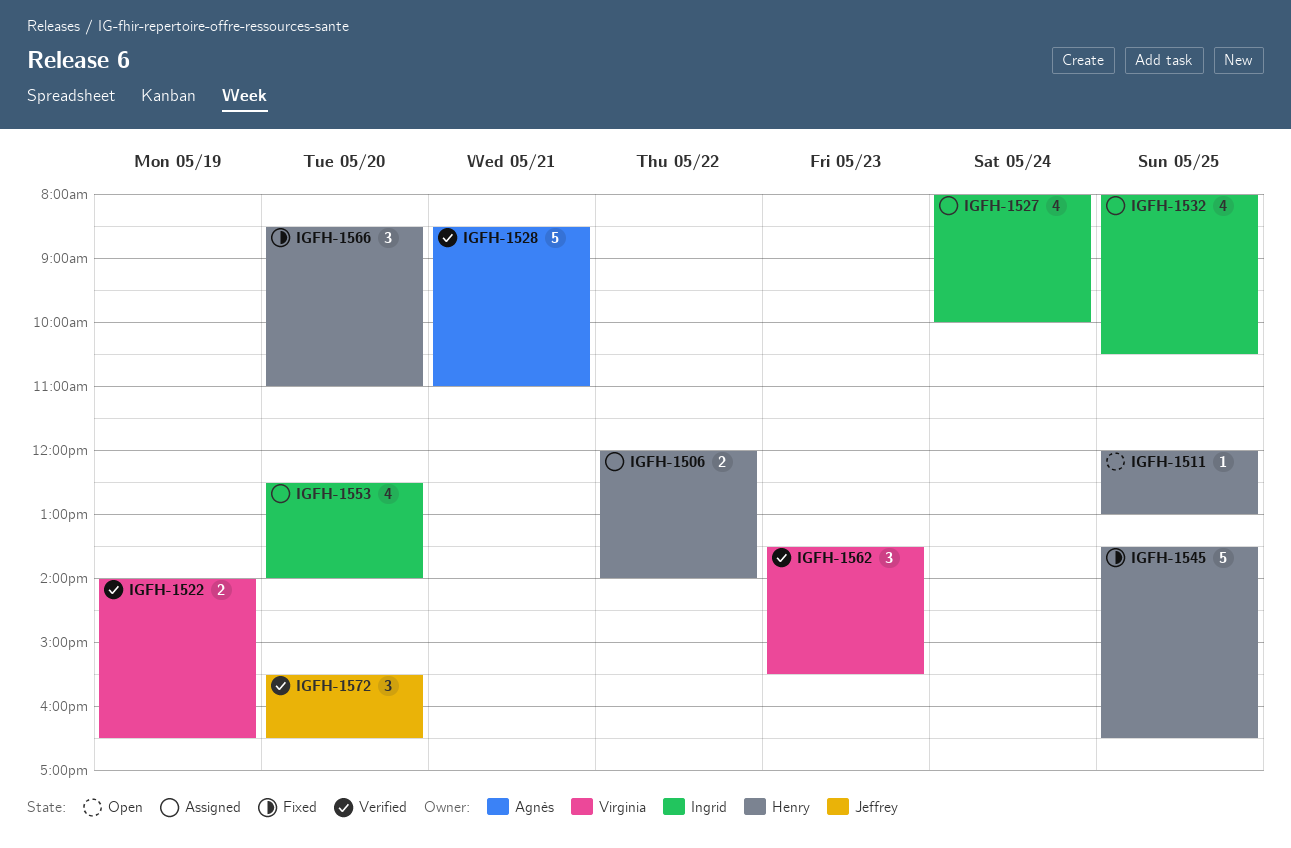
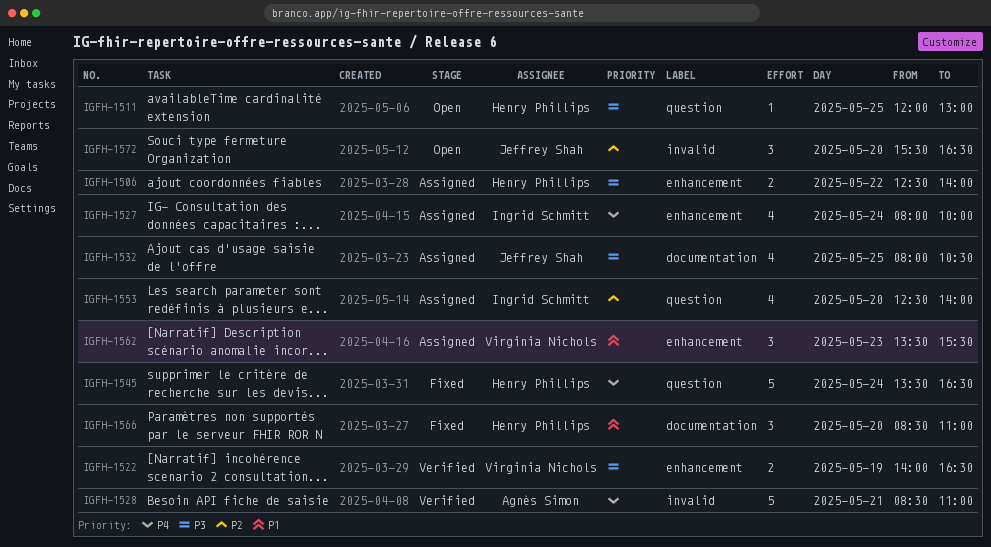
IGFH-1506, begins: 12:00 -> 12:30
IGFH-1532, owner: Ingrid Schmitt -> Jeffrey Shah
IGFH-1545, day: May 25 -> May 24
IGFH-1562, status: Verified -> Assigned
IGFH-1572, status: Verified -> Open

